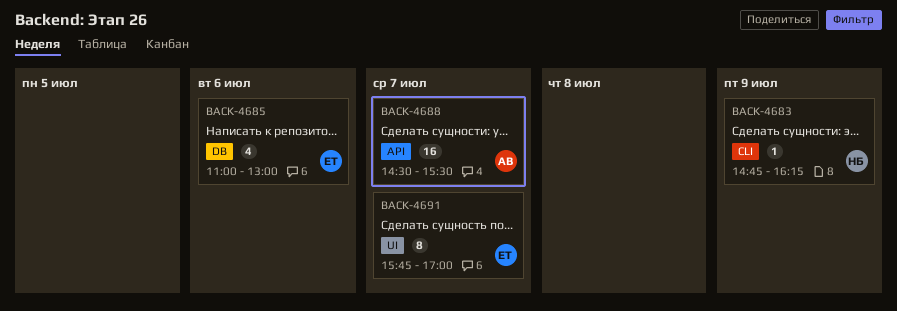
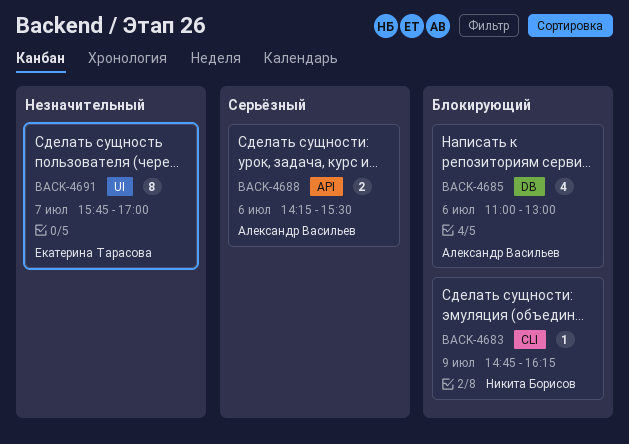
BACK-4685, owner: Екатерина Тарасова -> Александр Васильев
BACK-4688, estimate: 16 -> 2
BACK-4688, day: Jul 7 -> Jul 6
BACK-4688, begins: 14:30 -> 14:15

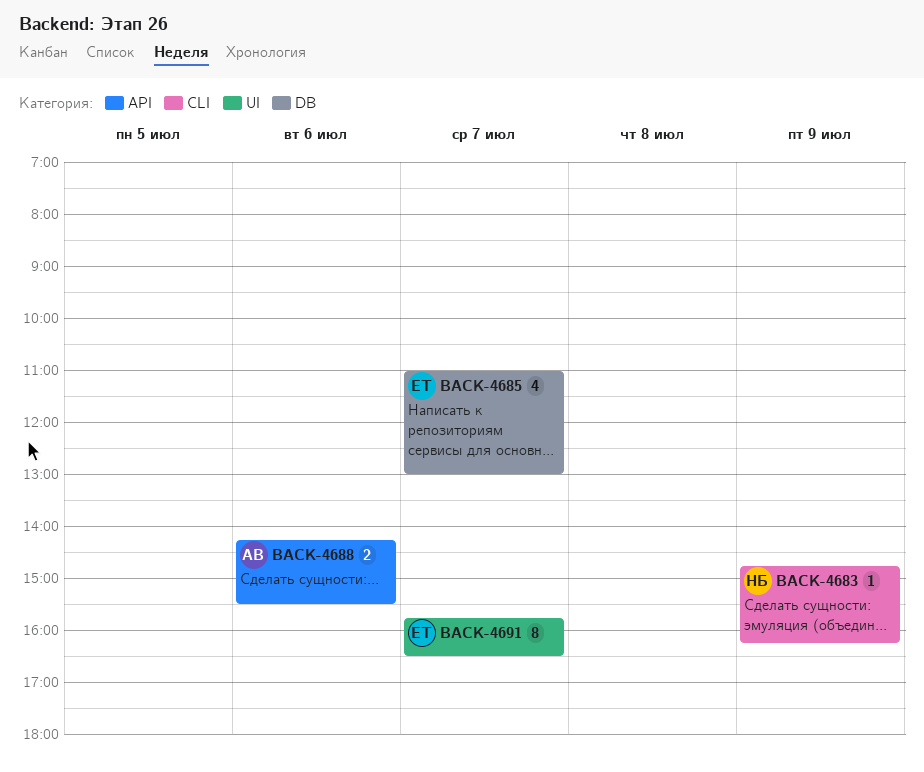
BACK-4685, owner: Александр Васильев -> Екатерина Тарасова
BACK-4685, day: Jul 6 -> Jul 7
BACK-4691, ends: 17:00 -> 16:30

